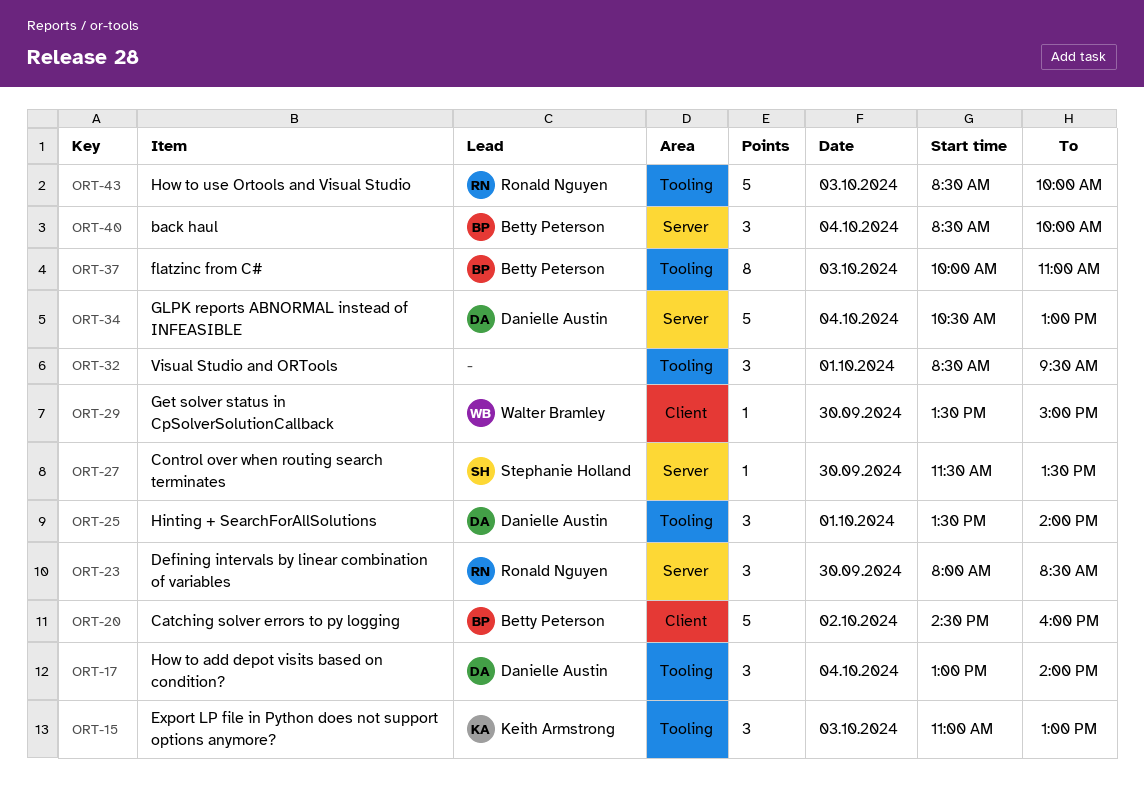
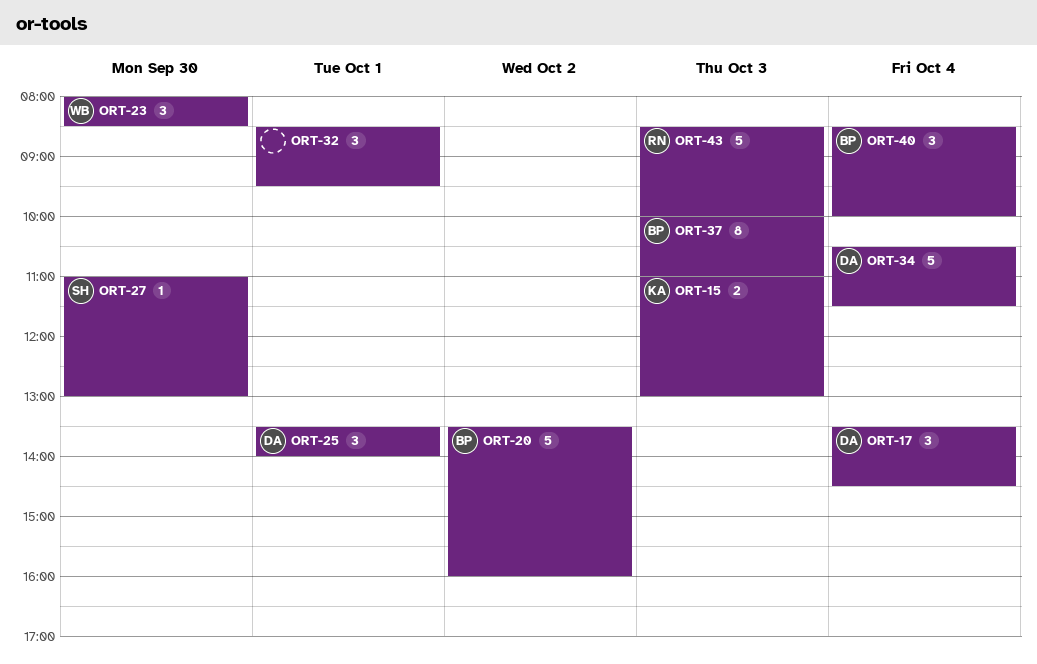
ORT-15, estimate: 3 -> 2
ORT-17, begins: 13:00 -> 13:30
ORT-17, ends: 14:00 -> 14:30
ORT-20, begins: 14:30 -> 13:30
ORT-23, owner: Ronald Nguyen -> Walter Bramley
ORT-27, begins: 11:30 -> 11:00
ORT-27, ends: 13:30 -> 13:00
ORT-29: present -> none
ORT-34, ends: 13:00 -> 11:30

